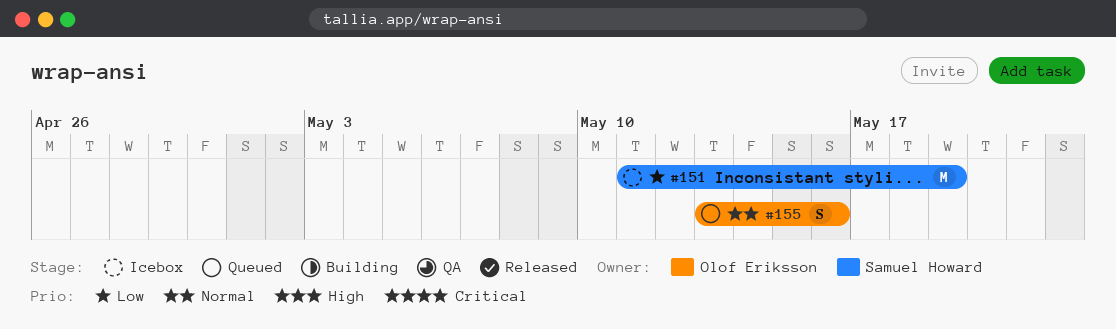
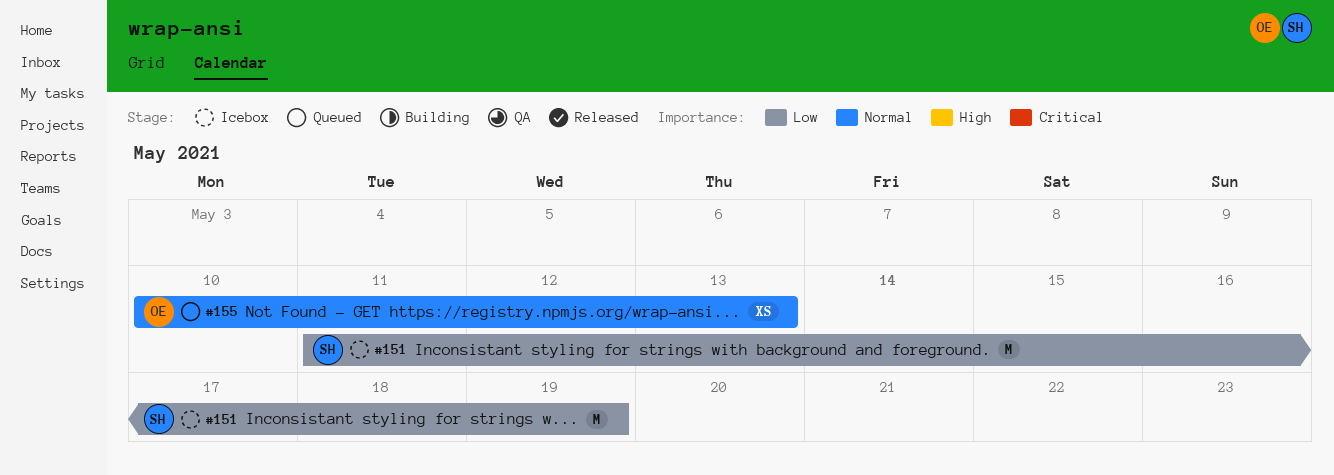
#155, estimate: S -> XS
#155, start: May 13 -> May 10
#155, due: May 16 -> May 13

